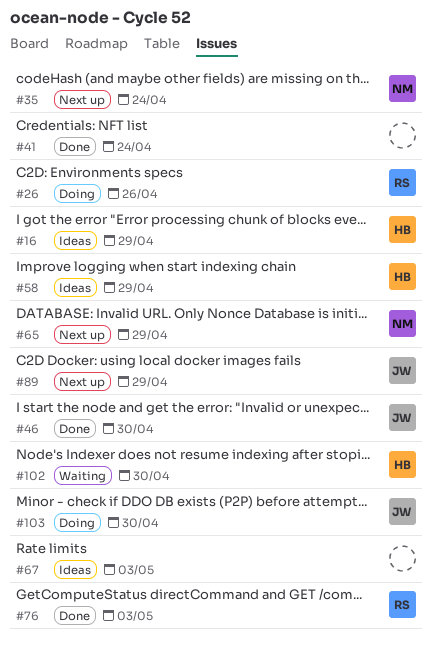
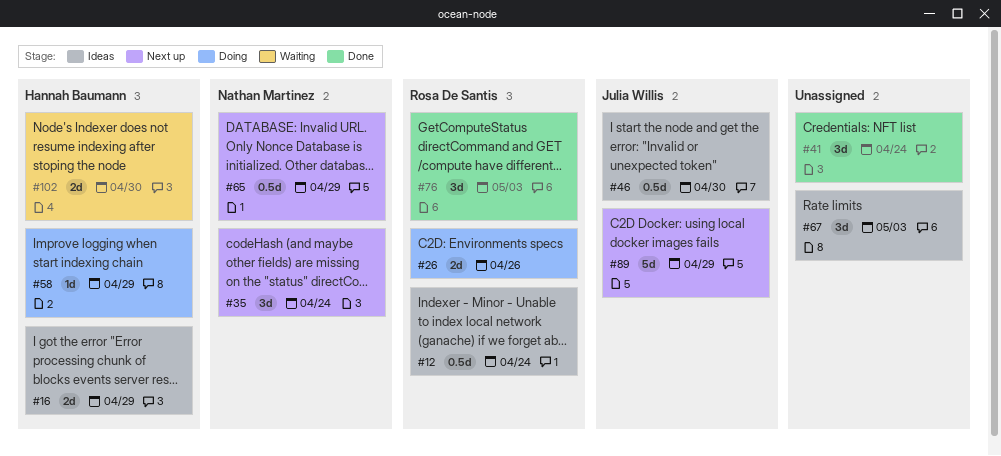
#12: none -> present
#46, status: Done -> Ideas
#58, status: Ideas -> Doing
#103: present -> none

